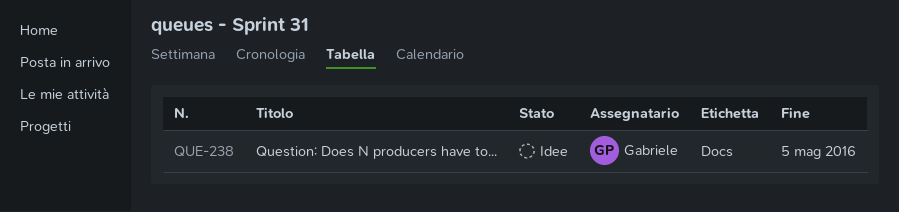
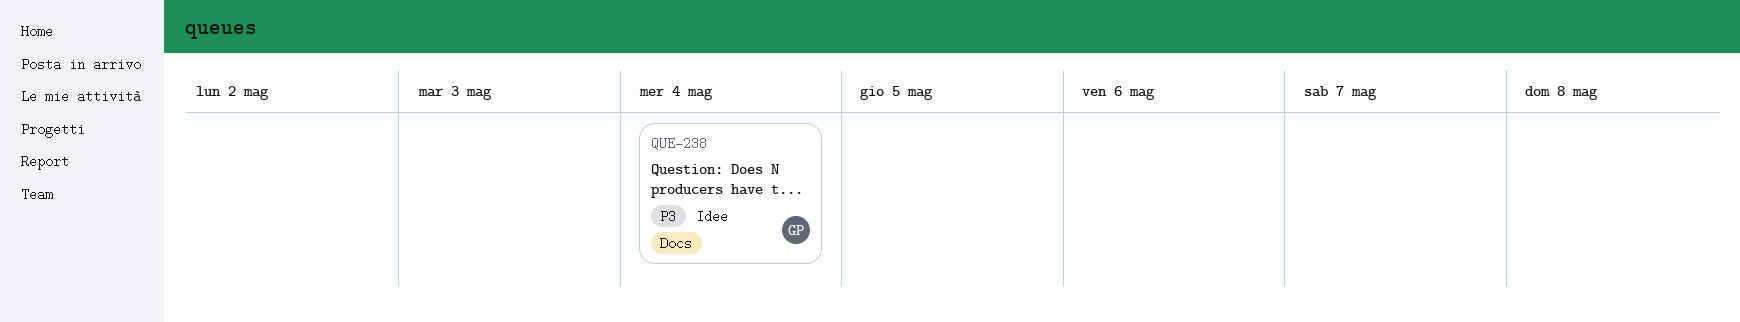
QUE-238, due: May 5 -> May 4

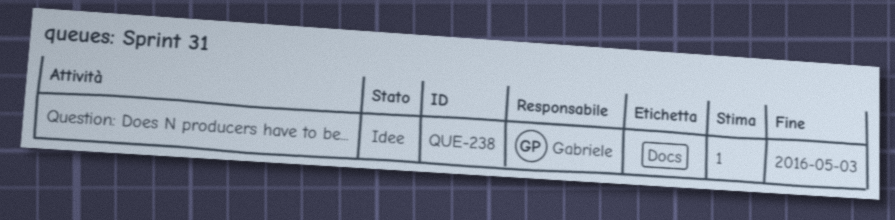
QUE-238, due: May 4 -> May 3

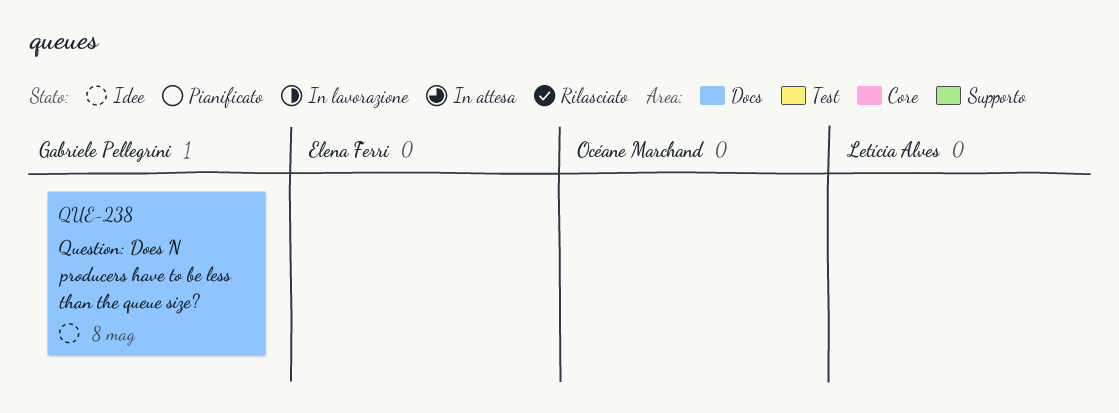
QUE-238, due: May 3 -> May 8

